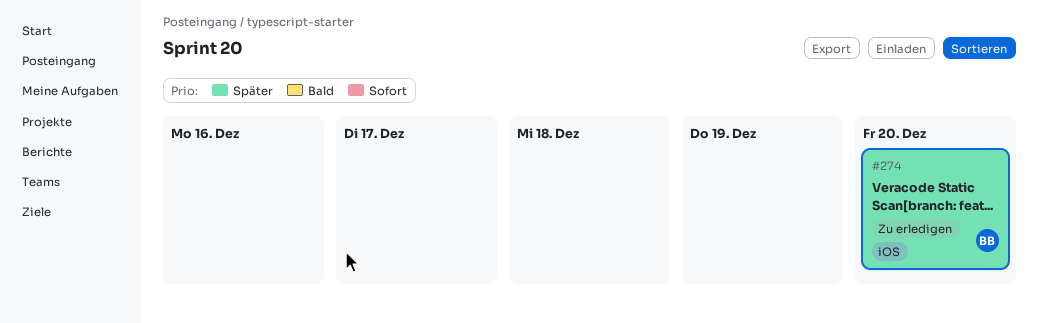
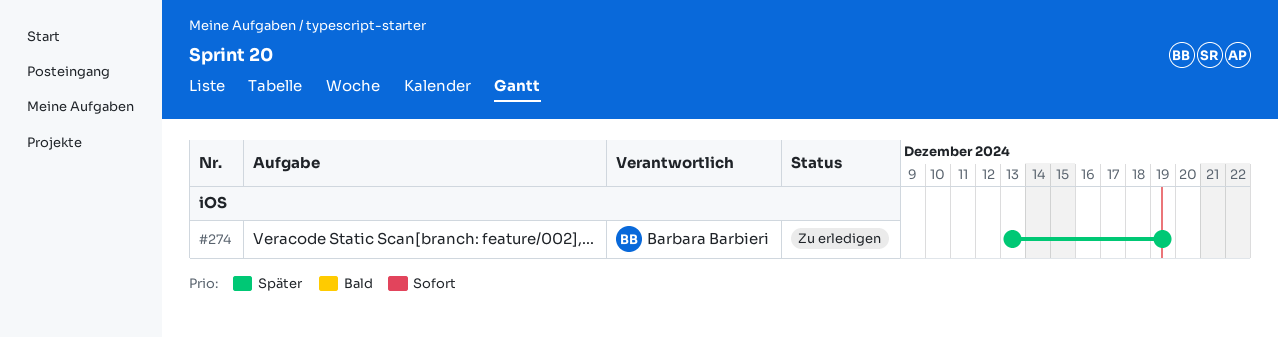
#274, due: Dec 20 -> Dec 19

